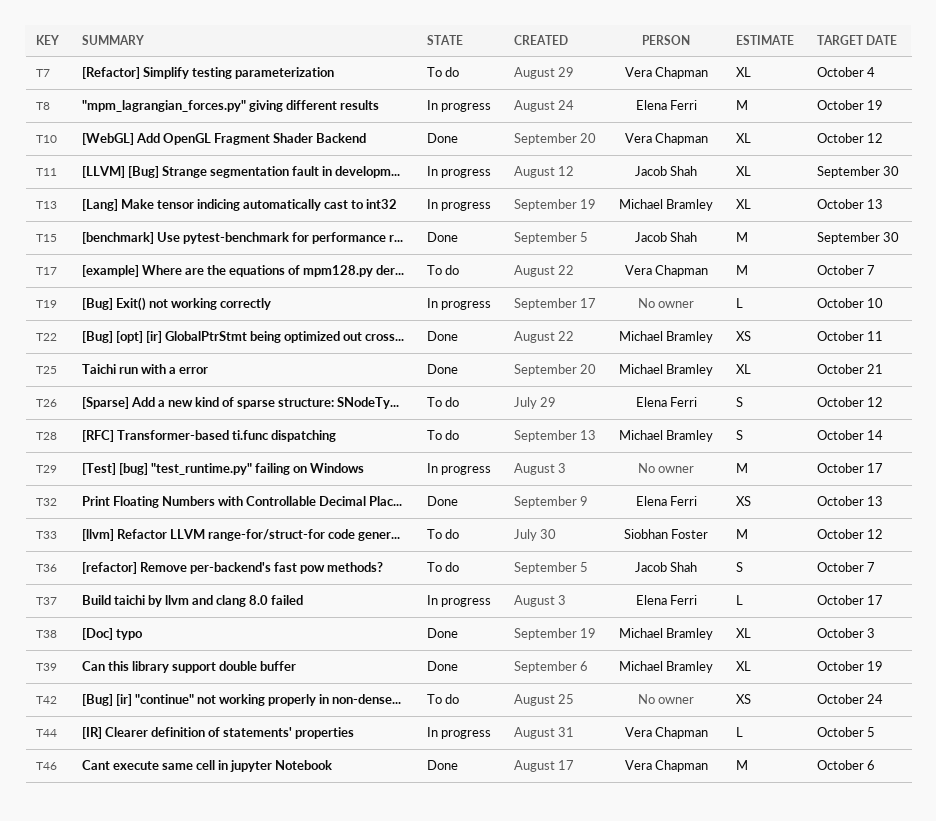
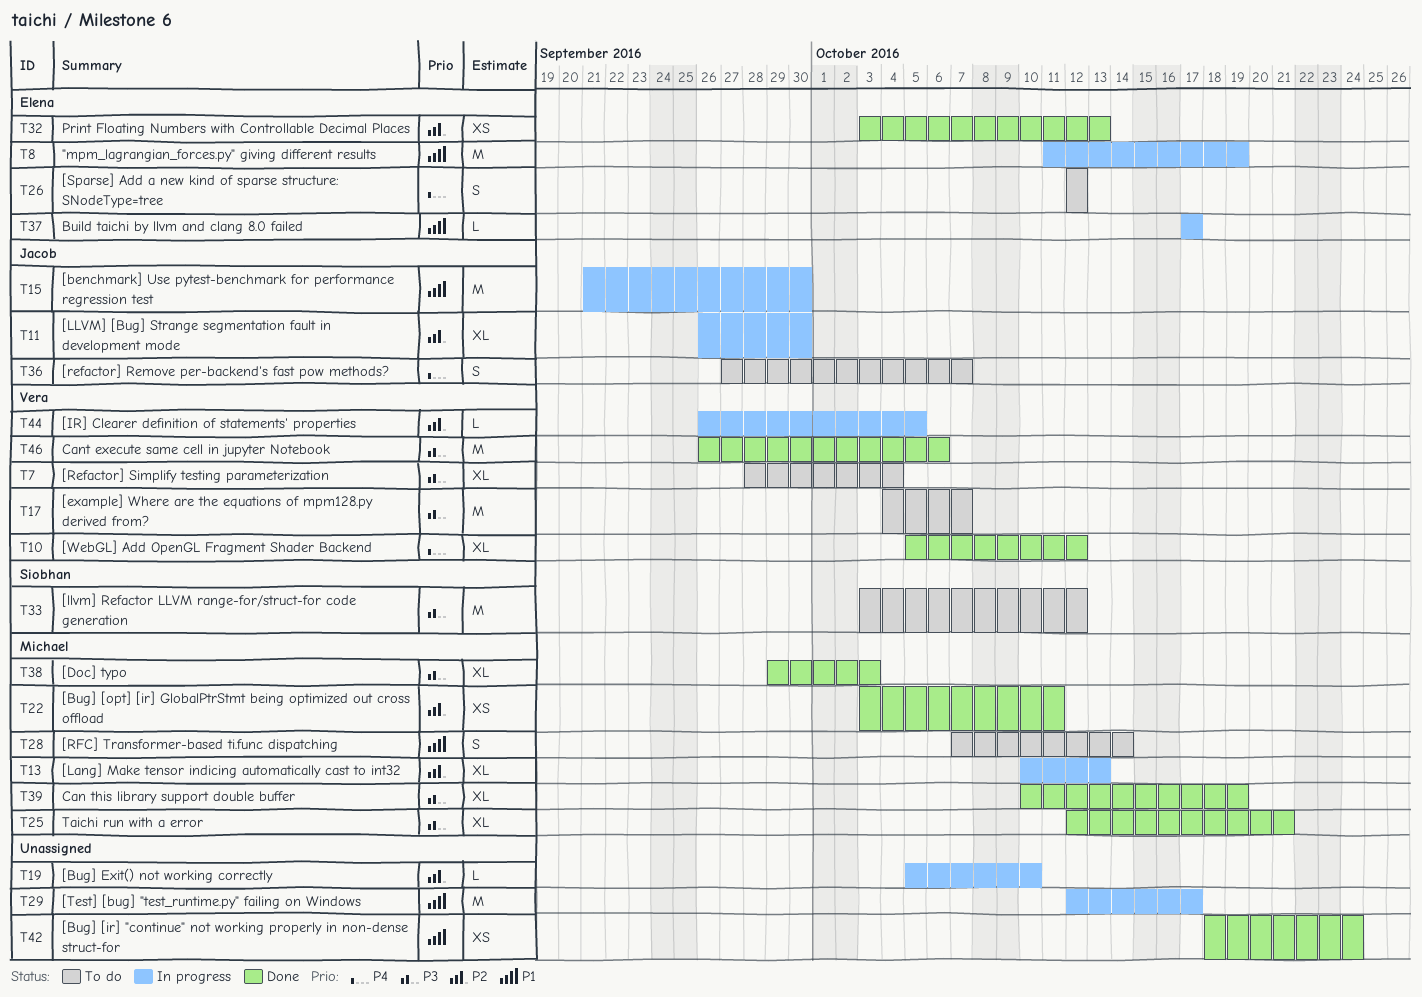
T15, status: Done -> In progress
T42, status: To do -> Done

